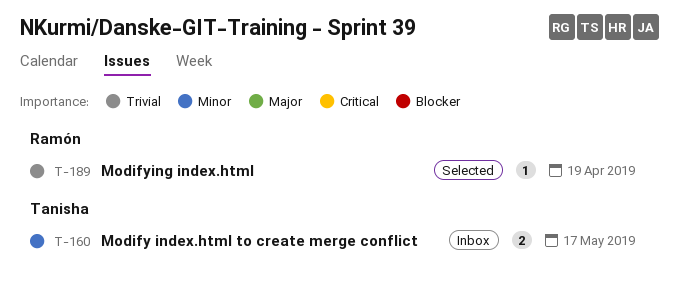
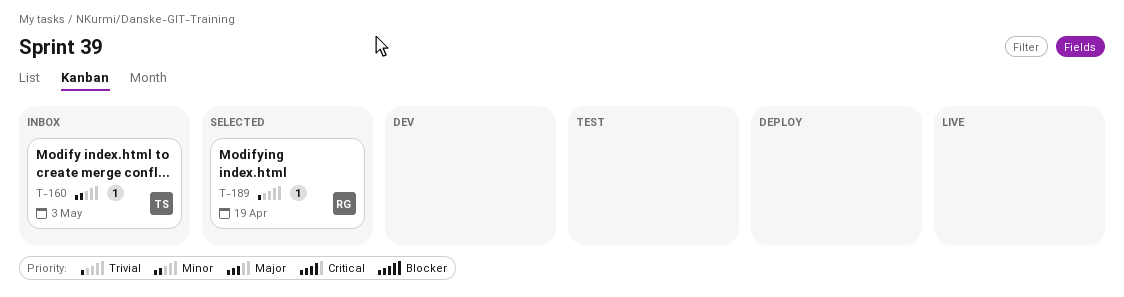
T-160, estimate: 2 -> 1
T-160, due: May 17 -> May 3

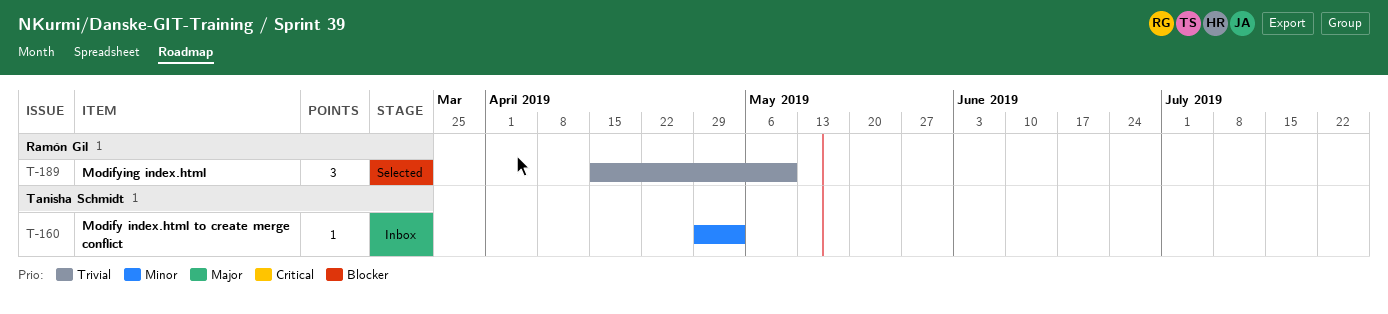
T-189, estimate: 1 -> 3
T-189, due: Apr 19 -> May 10

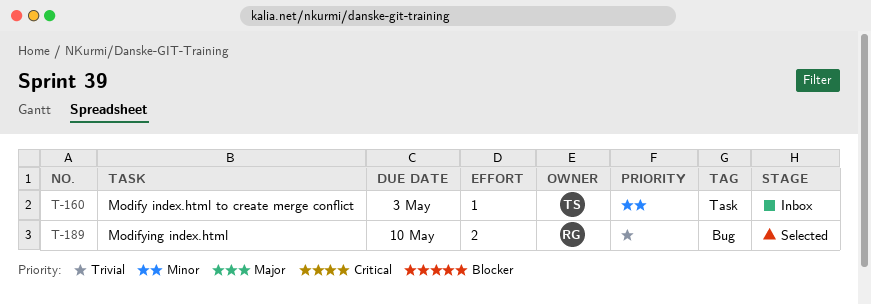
T-189, estimate: 3 -> 2

